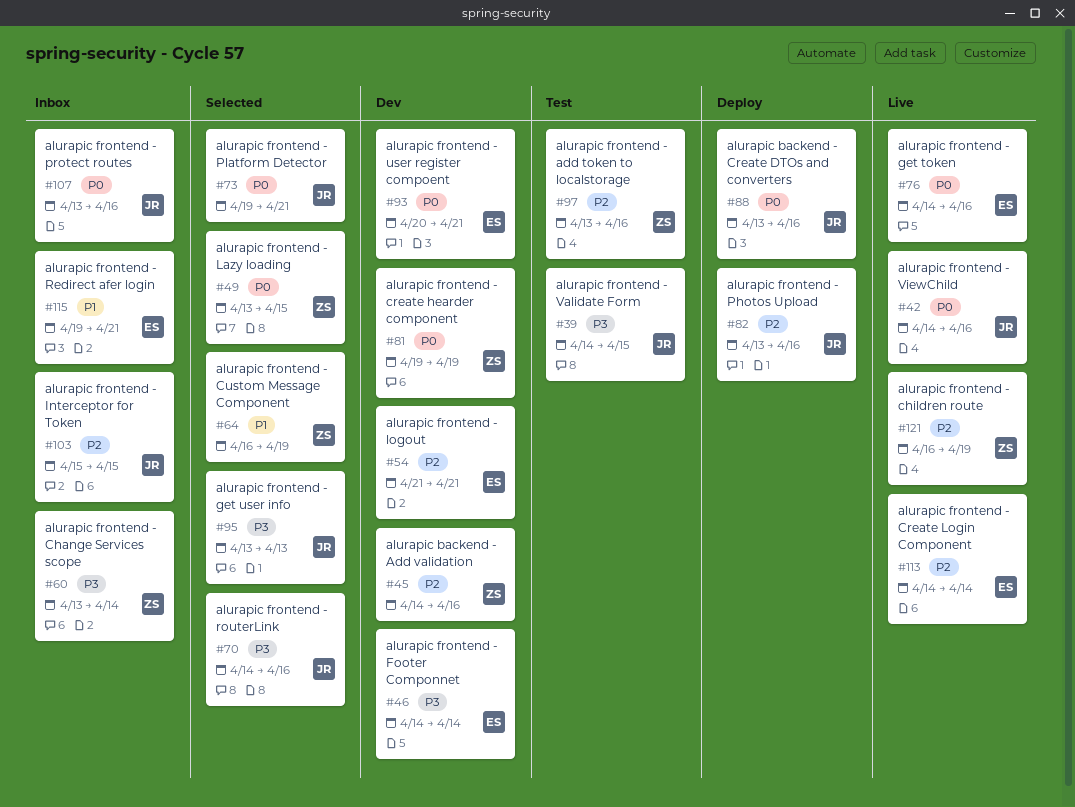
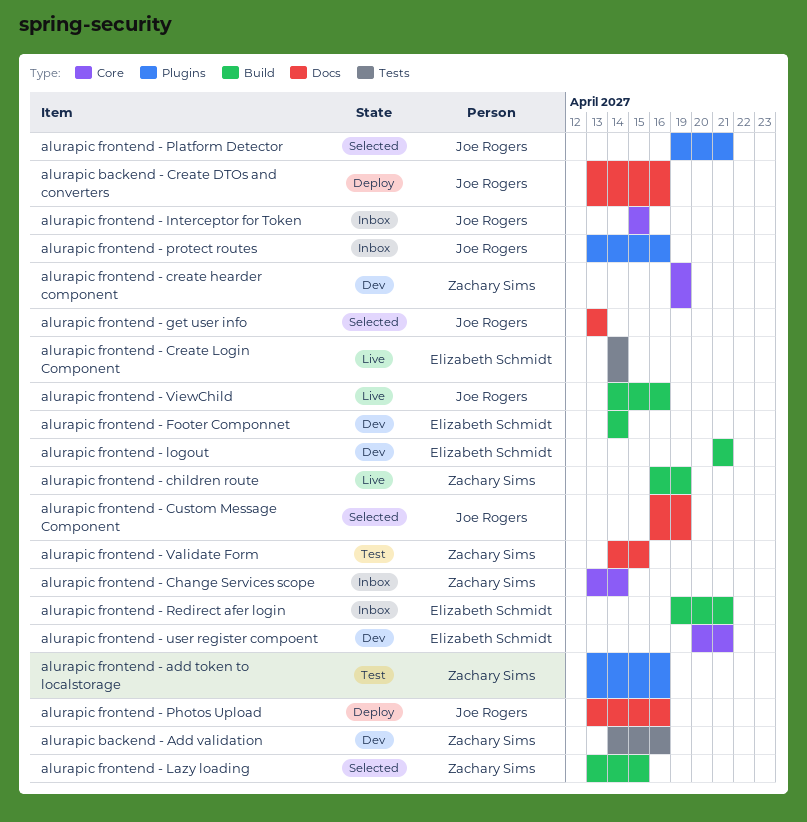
alurapic frontend - Custom Message Component, owner: Zachary Sims -> Joe Rogers
alurapic frontend - get token: present -> none
alurapic frontend - routerLink: present -> none
alurapic frontend - Validate Form, owner: Joe Rogers -> Zachary Sims

